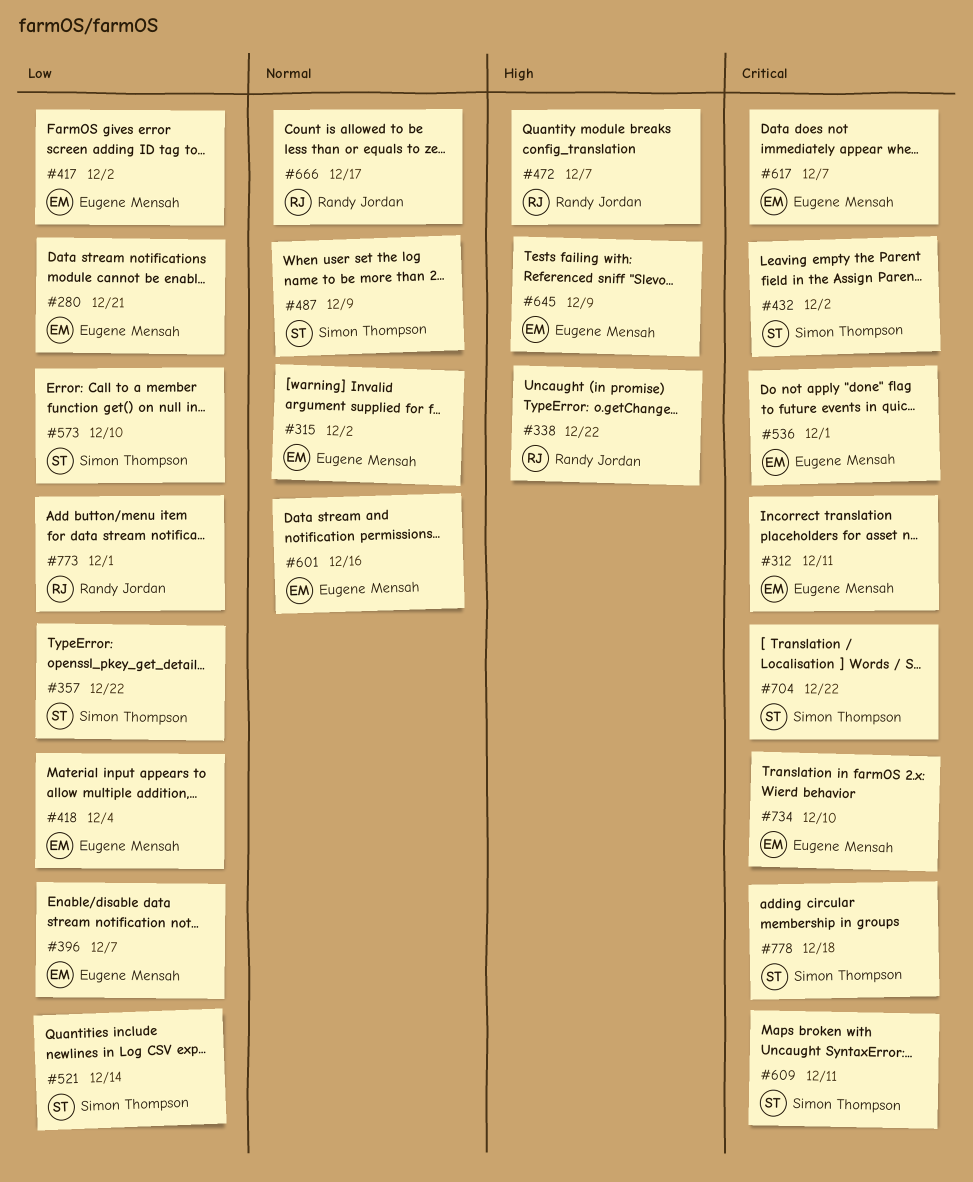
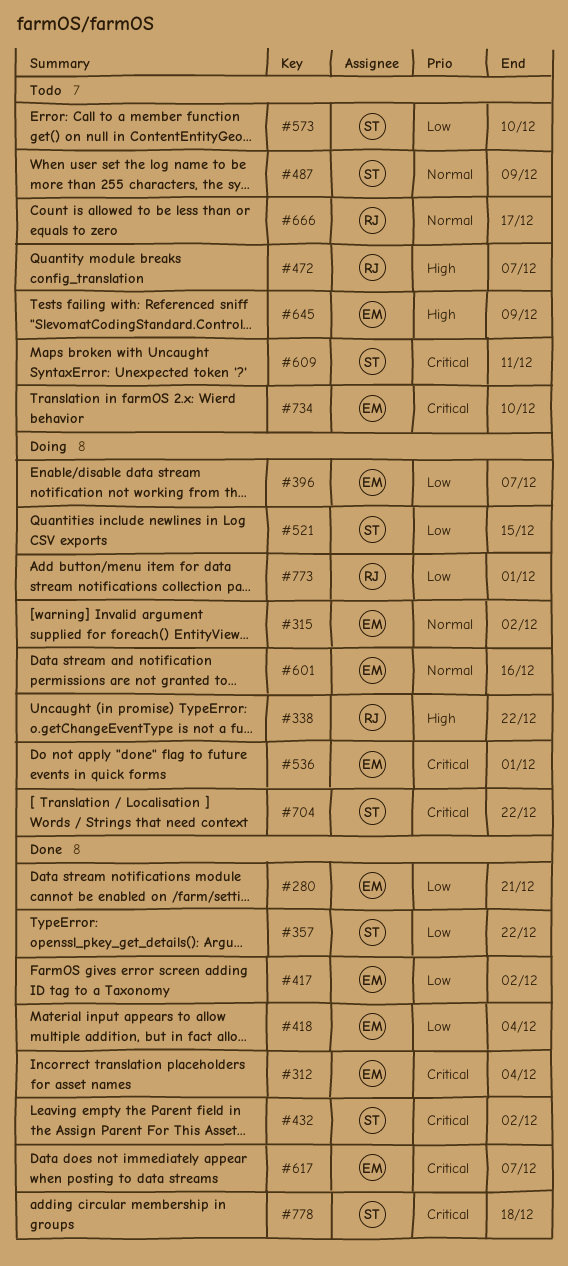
#312, due: Dec 11 -> Dec 4
#521, due: Dec 14 -> Dec 15

